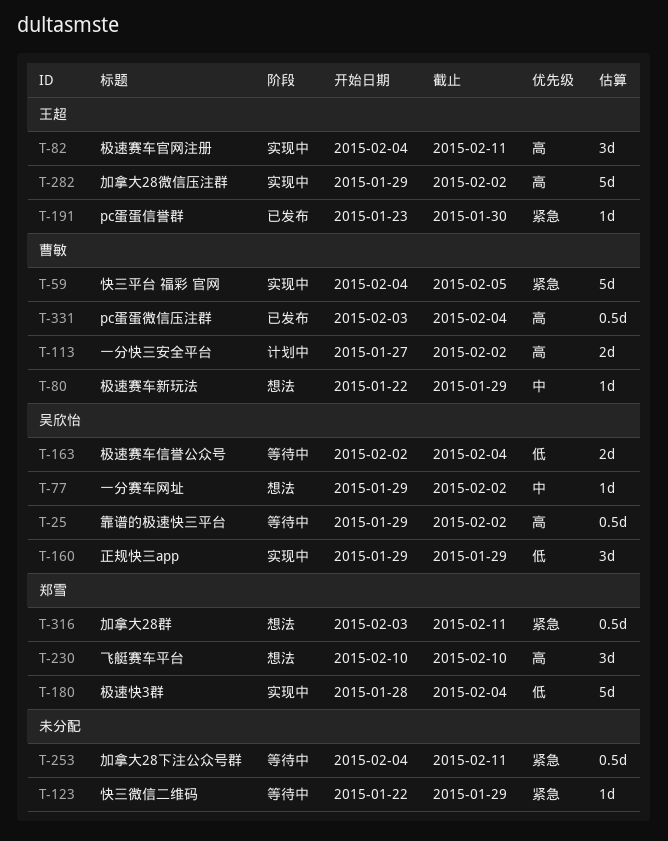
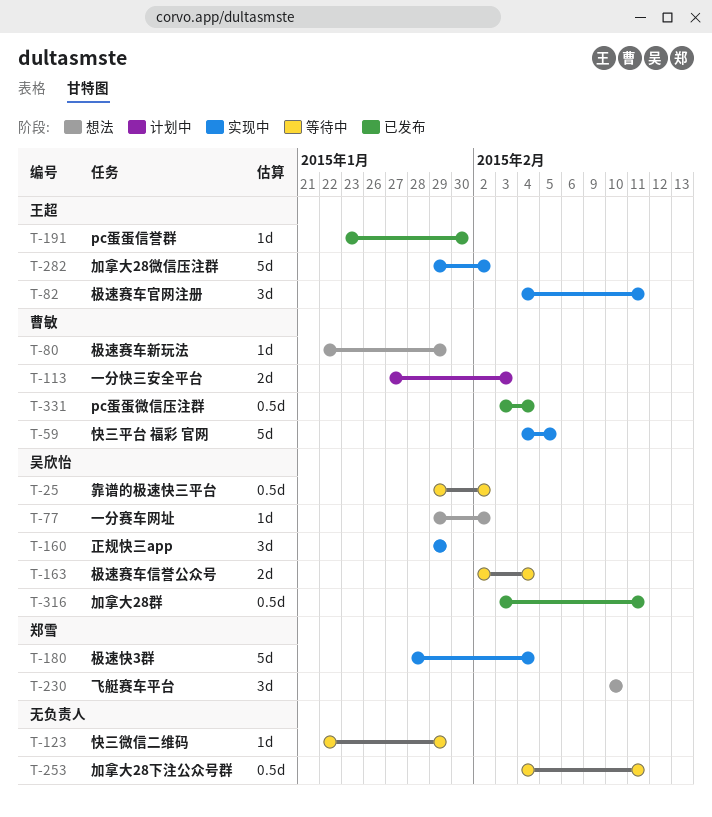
T-113, due: Feb 2 -> Feb 3
T-316, status: 想法 -> 已发布
T-316, owner: 郑雪 -> 吴欣怡

